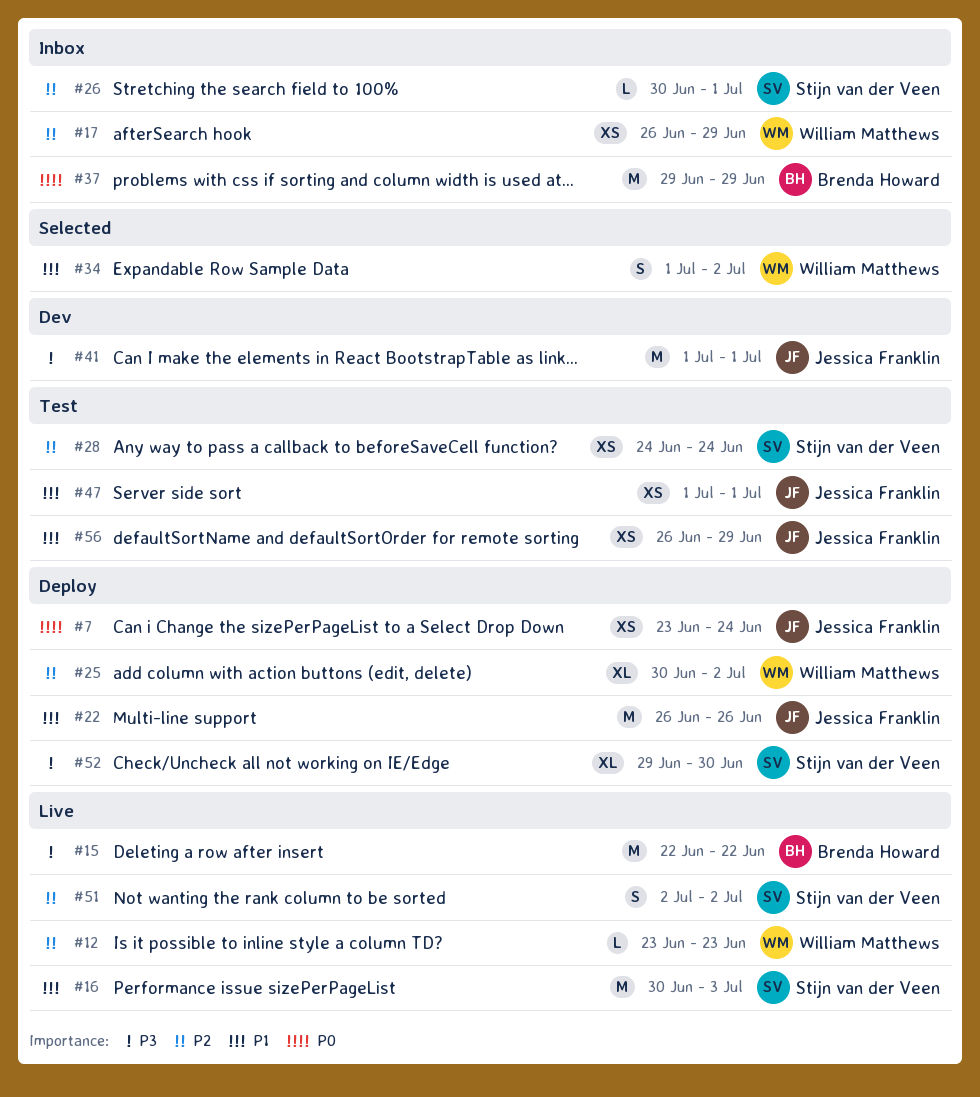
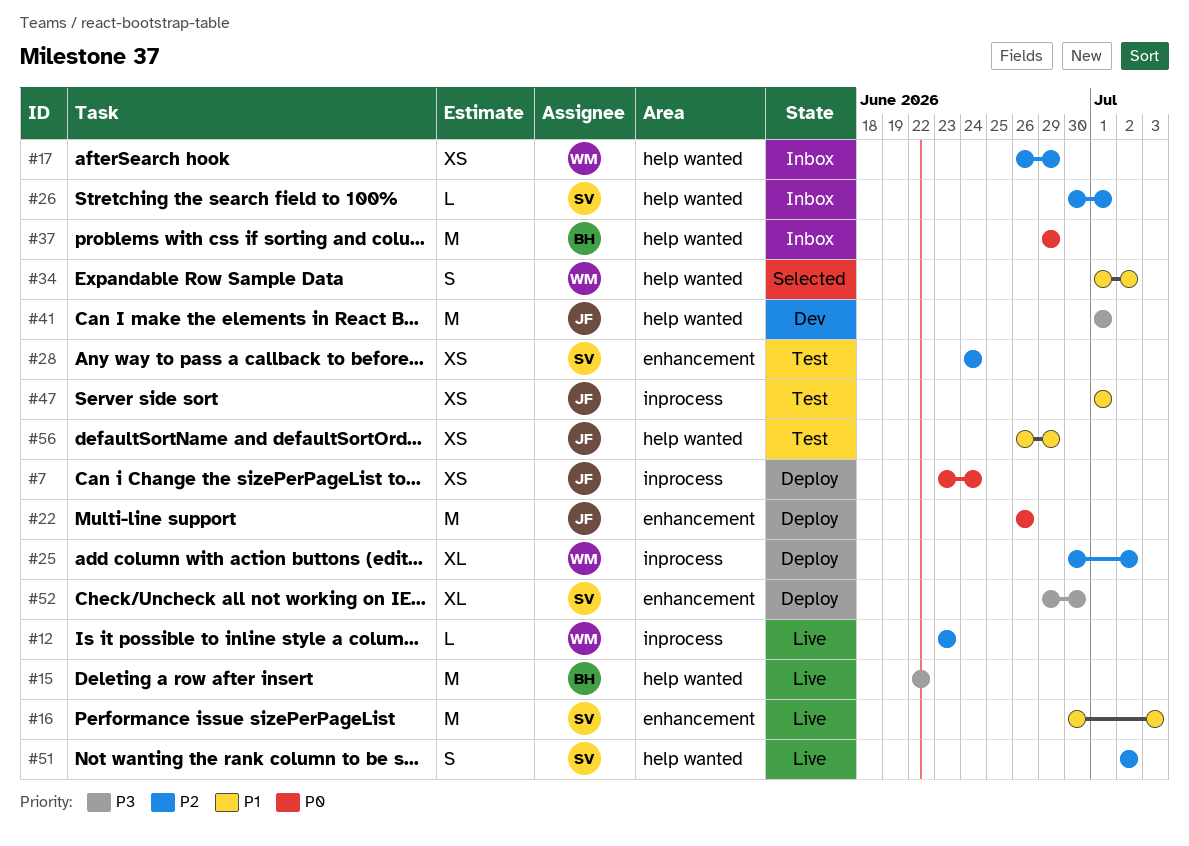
#22, priority: P1 -> P0

